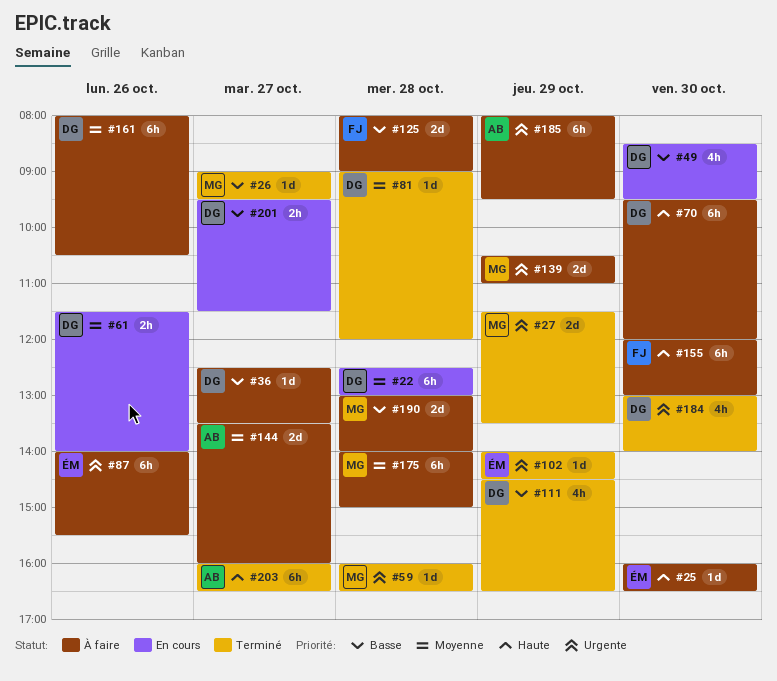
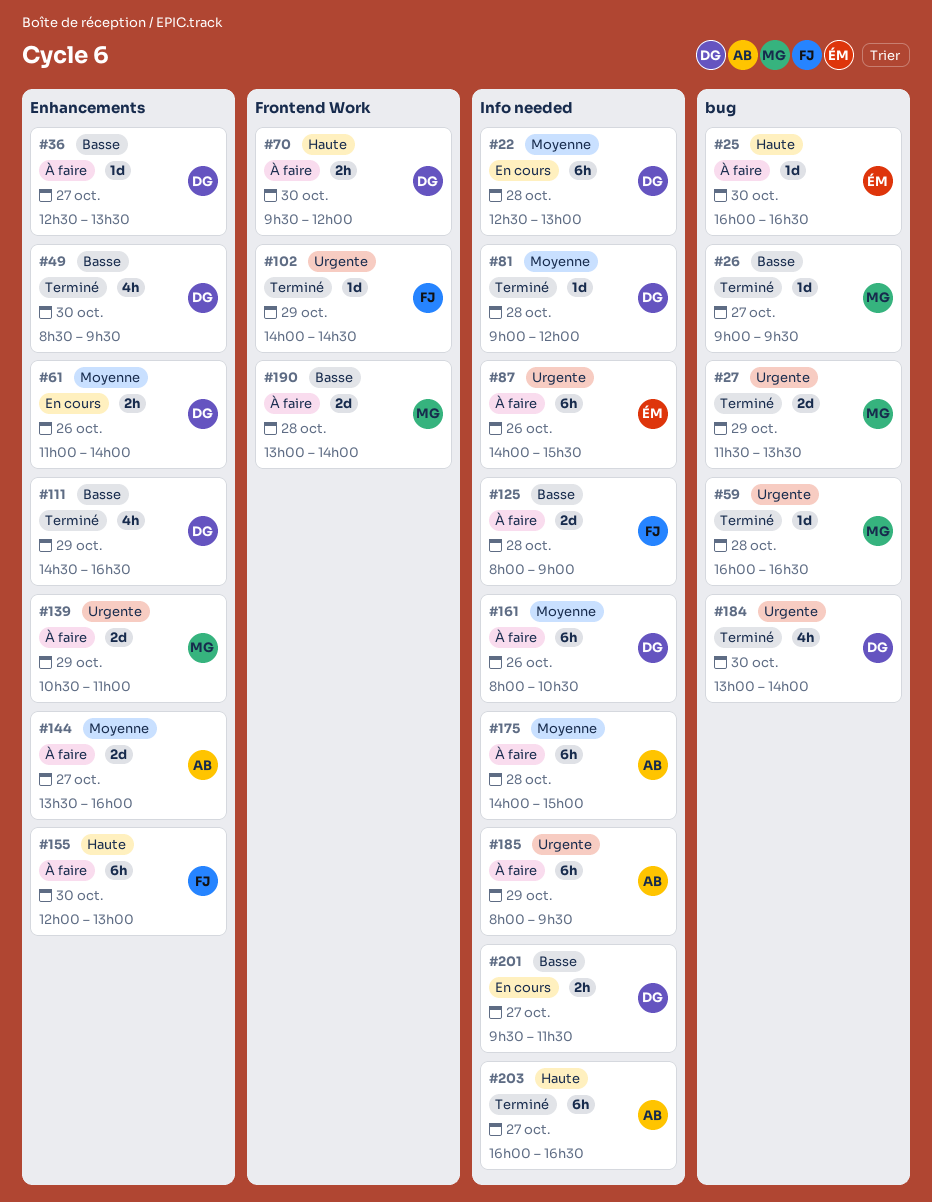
#49, status: En cours -> Terminé
#61, begins: 11:30 -> 11:00
#70, estimate: 6h -> 2h
#102, owner: ÉM -> FJ
#175, owner: MG -> AB

